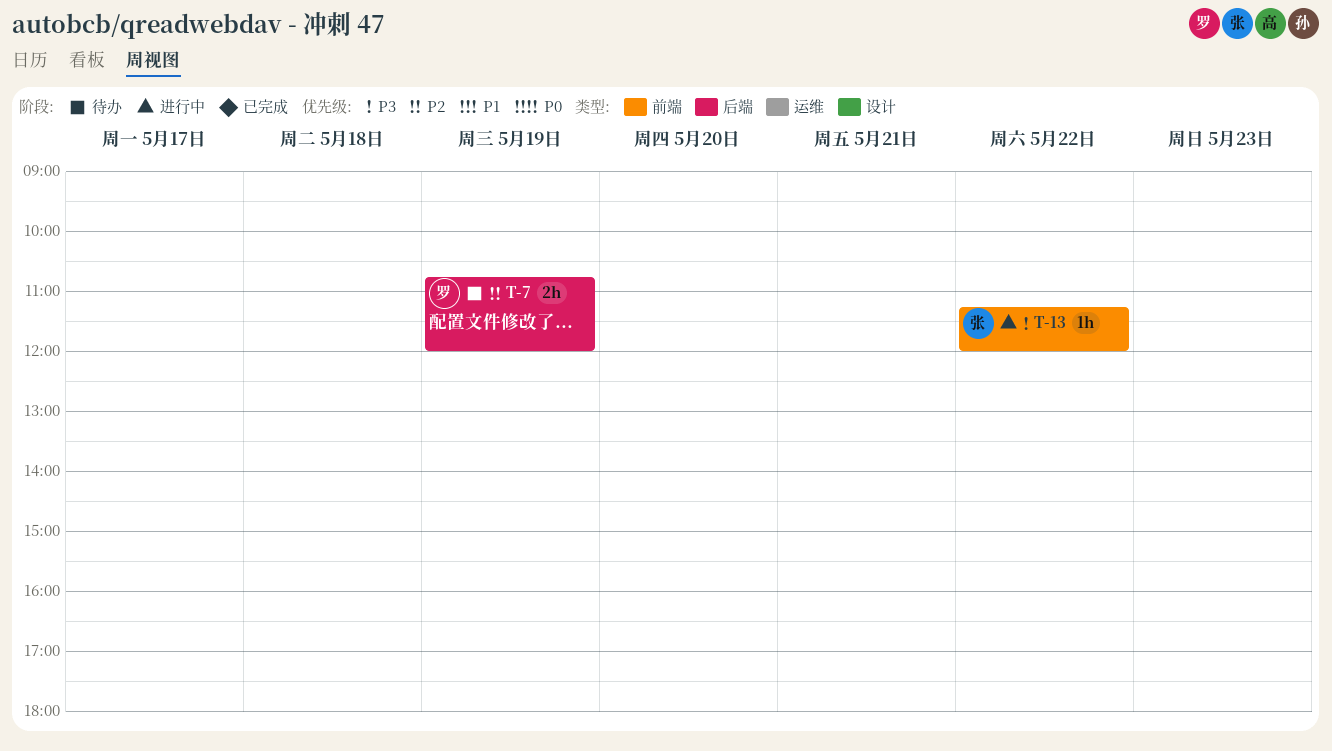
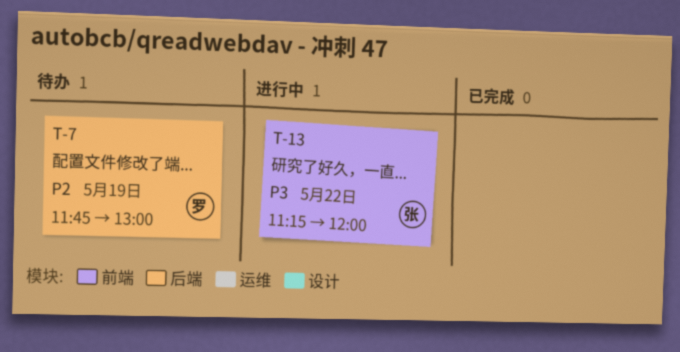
T-7, begins: 10:45 -> 11:45
T-7, ends: 12:00 -> 13:00

